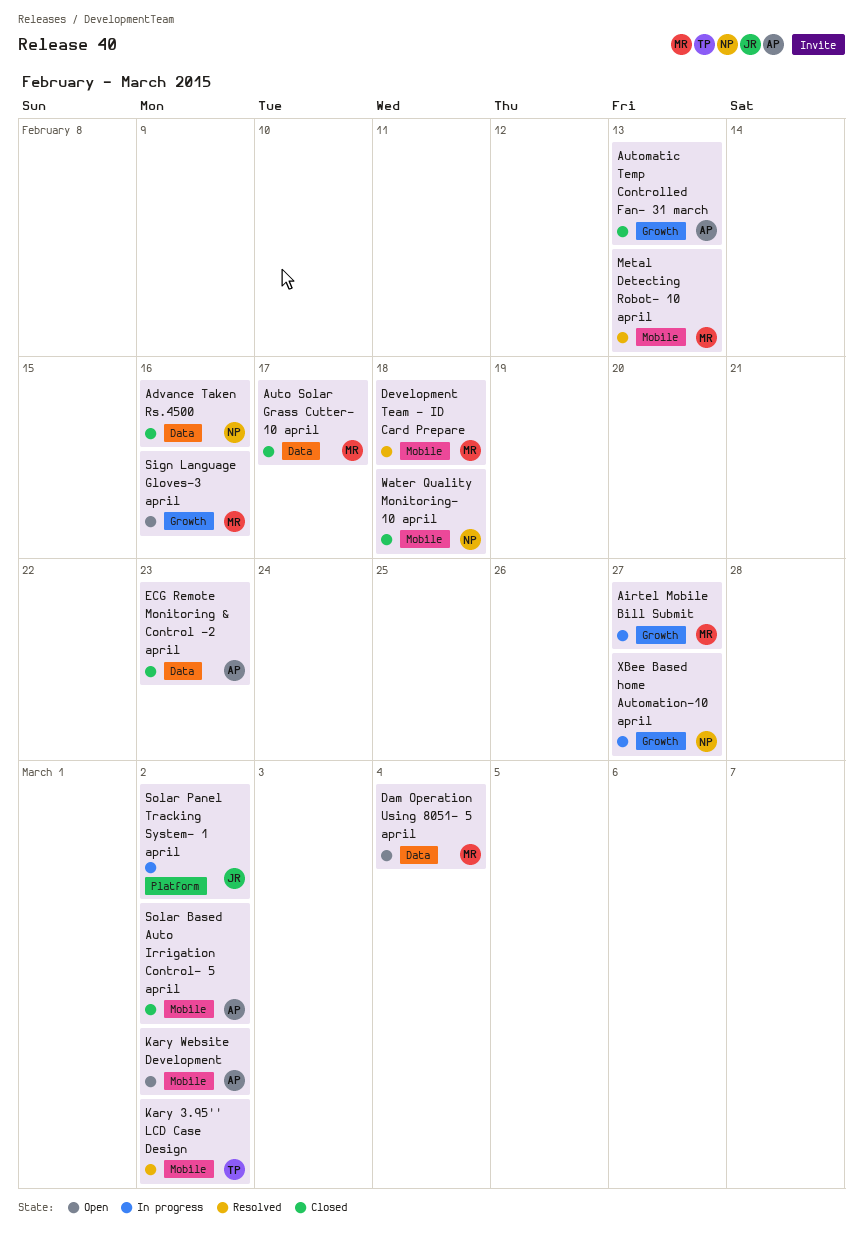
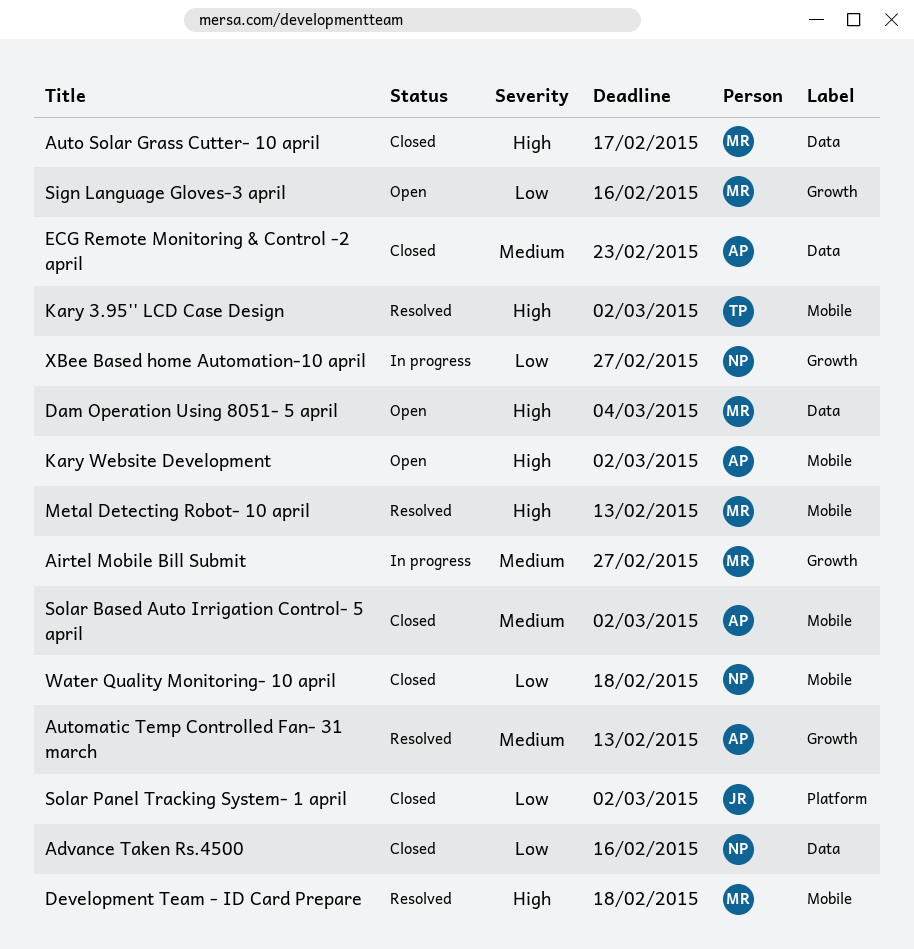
Automatic Temp Controlled Fan- 31 march, status: Closed -> Resolved
Solar Panel Tracking System- 1 april, status: In progress -> Closed

